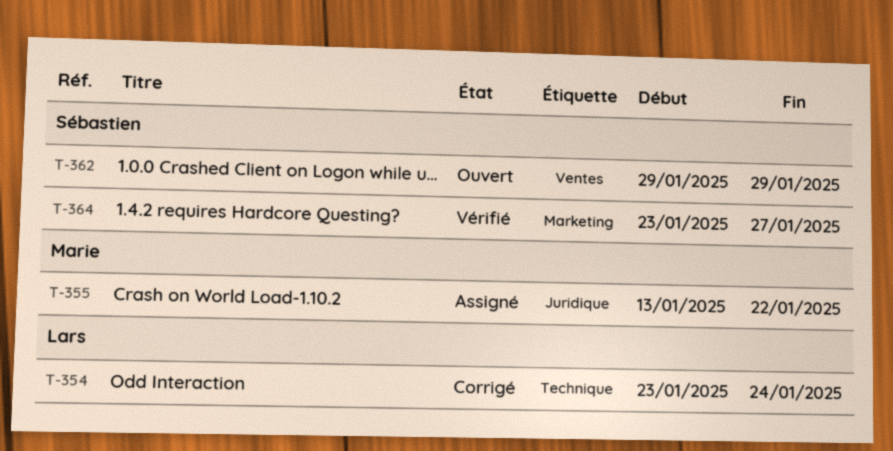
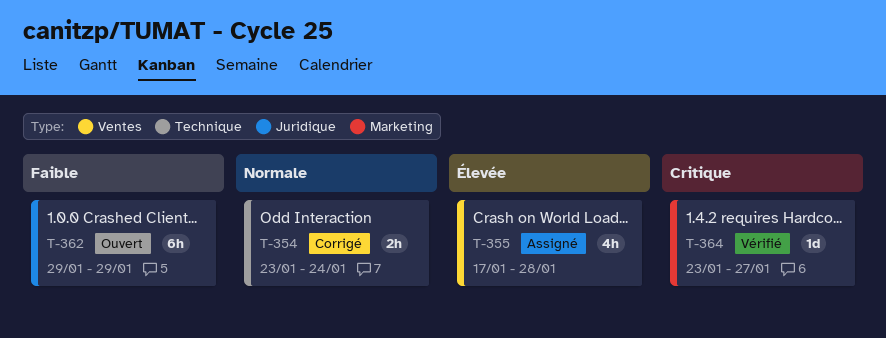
T-355, label: Juridique -> Ventes
T-355, start: Jan 13 -> Jan 17
T-355, due: Jan 22 -> Jan 28
T-362, label: Ventes -> Juridique

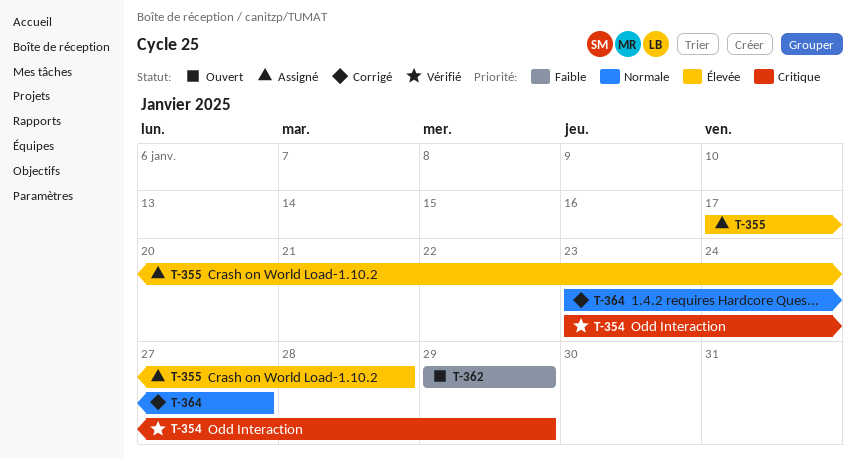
T-354, status: Corrigé -> Vérifié
T-354, priority: Normale -> Critique
T-354, due: Jan 24 -> Jan 29
T-364, status: Vérifié -> Corrigé
T-364, priority: Critique -> Normale

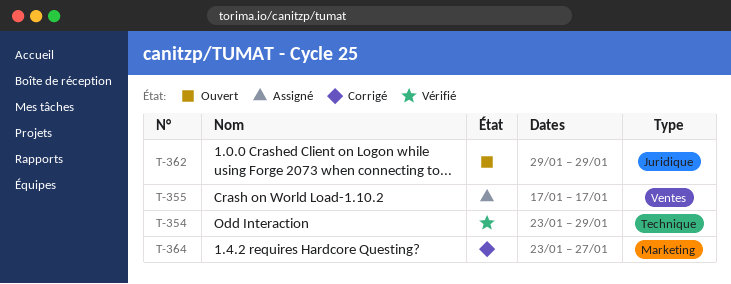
T-355, due: Jan 28 -> Jan 17

